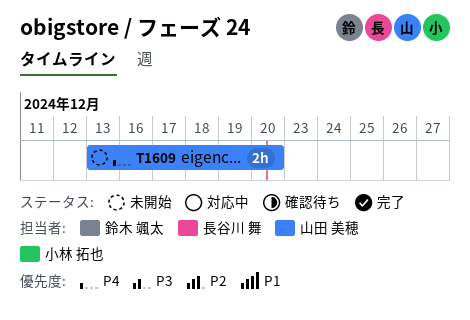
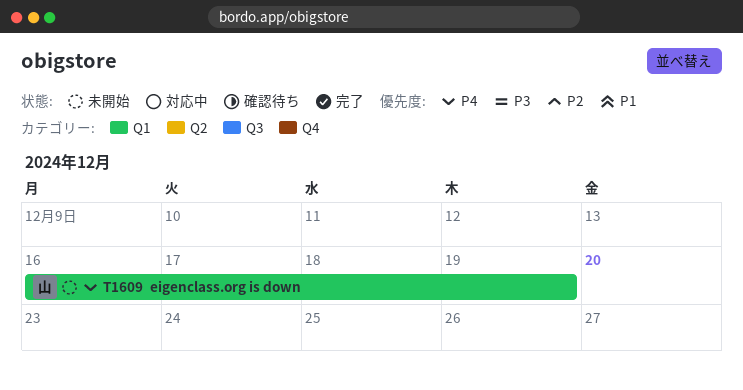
T1609, start: Dec 13 -> Dec 16
T1609, due: Dec 20 -> Dec 19

